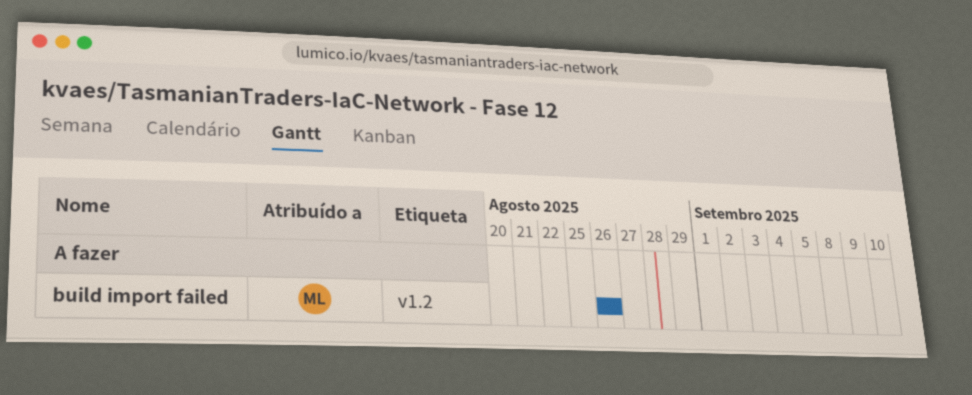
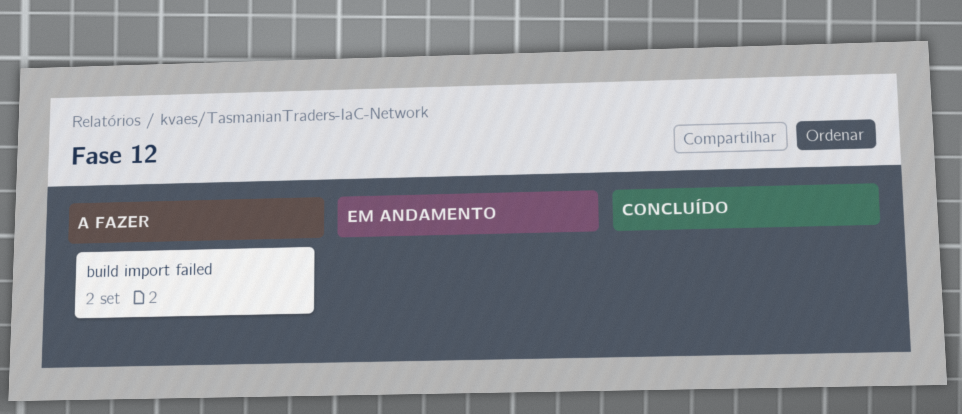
build import failed, due: Aug 26 -> Sep 2

